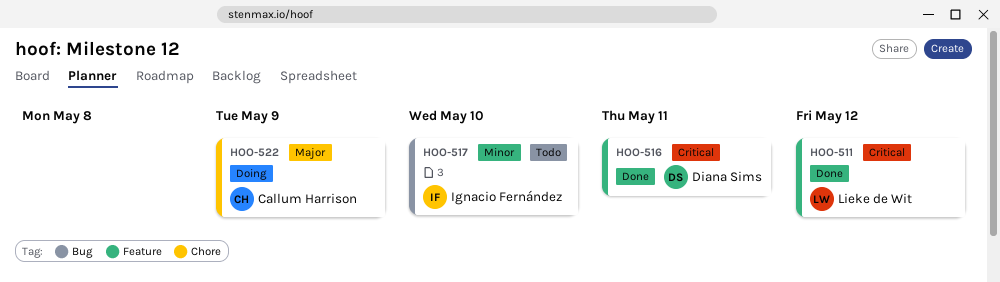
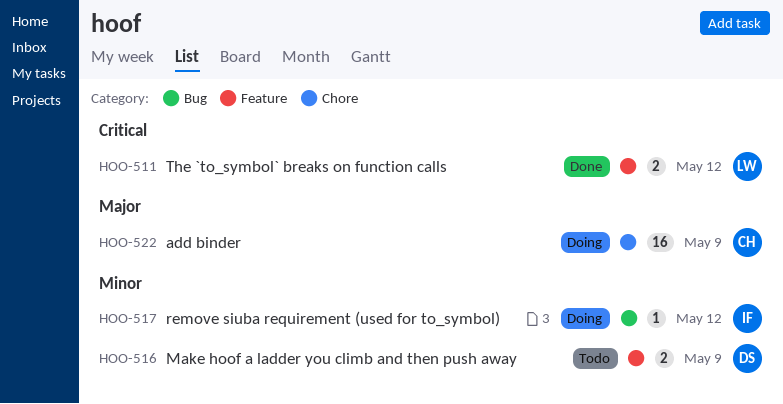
HOO-516, status: Done -> Todo
HOO-516, priority: Critical -> Minor
HOO-516, due: May 11 -> May 9
HOO-517, status: Todo -> Doing
HOO-517, due: May 10 -> May 12

